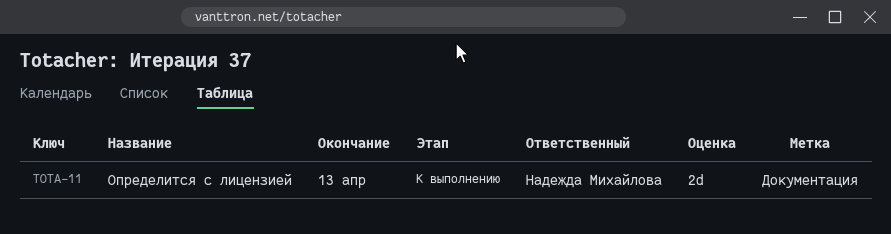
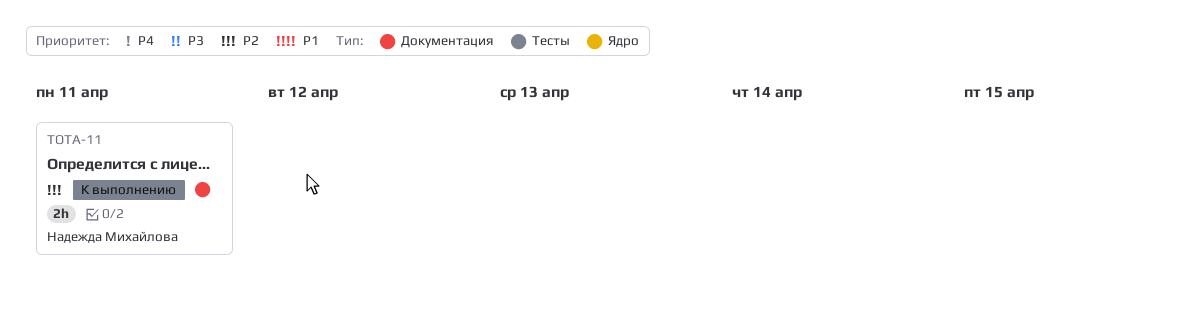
TOTA-11, estimate: 2d -> 2h
TOTA-11, due: Apr 13 -> Apr 11

